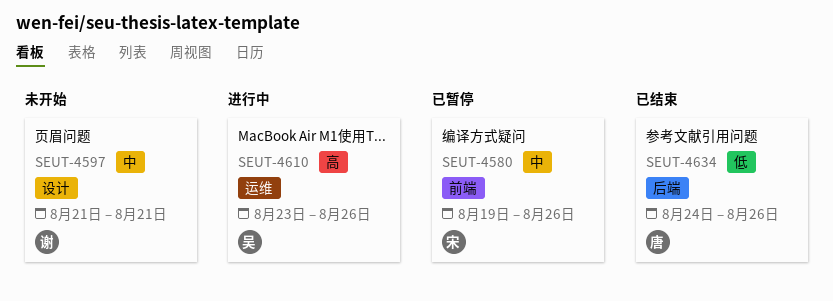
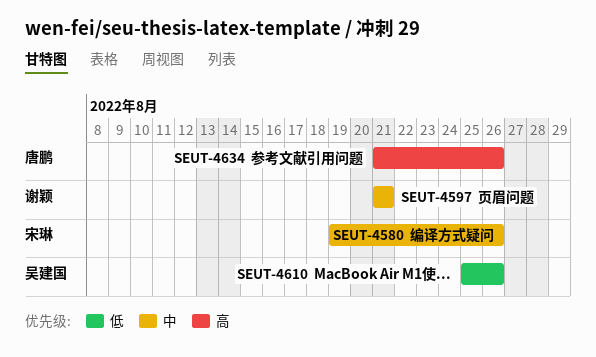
SEUT-4610, priority: 高 -> 低
SEUT-4610, start: Aug 23 -> Aug 25
SEUT-4634, priority: 低 -> 高
SEUT-4634, start: Aug 24 -> Aug 21

